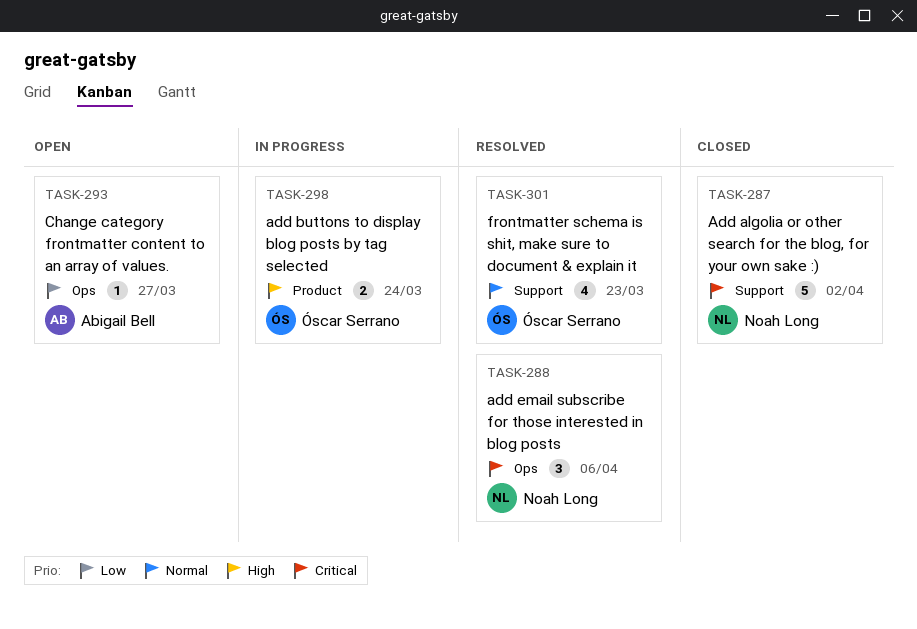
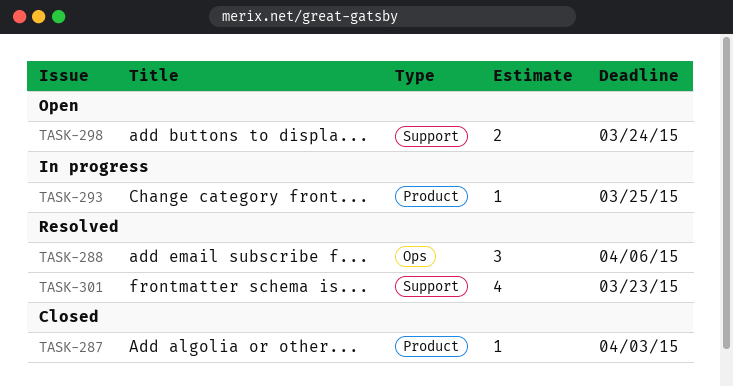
TASK-287, label: Support -> Product
TASK-287, estimate: 5 -> 1
TASK-287, due: Apr 2 -> Apr 3
TASK-293, status: Open -> In progress
TASK-293, label: Ops -> Product
TASK-293, due: Mar 27 -> Mar 25
TASK-298, status: In progress -> Open
TASK-298, label: Product -> Support

